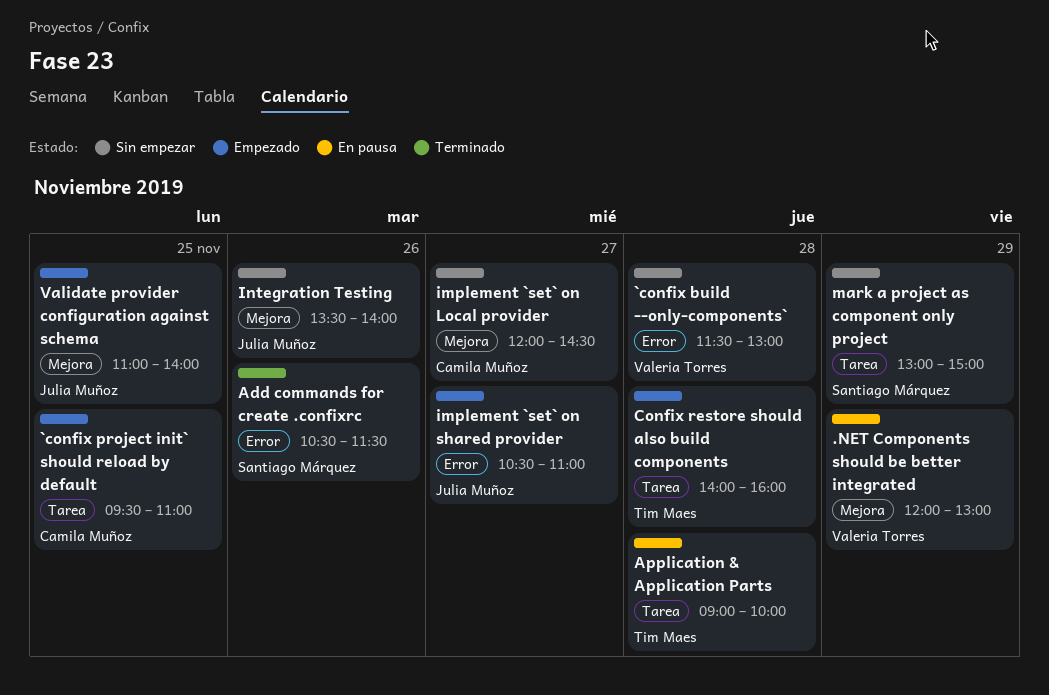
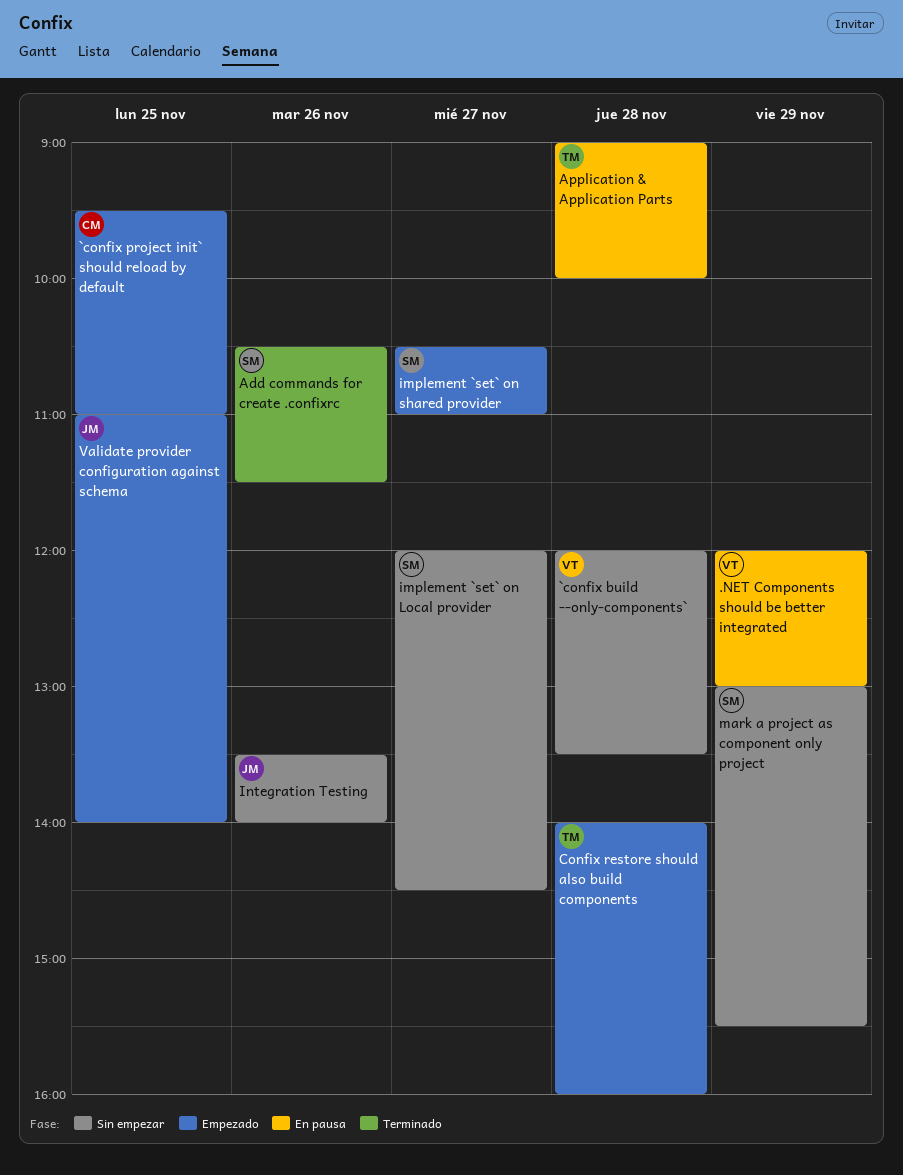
`confix build --only-components`, begins: 11:30 -> 12:00
`confix build --only-components`, ends: 13:00 -> 13:30
implement `set` on Local provider, owner: Camila Muñoz -> Santiago Márquez
implement `set` on shared provider, owner: Julia Muñoz -> Santiago Márquez
mark a project as component only project, ends: 15:00 -> 15:30

